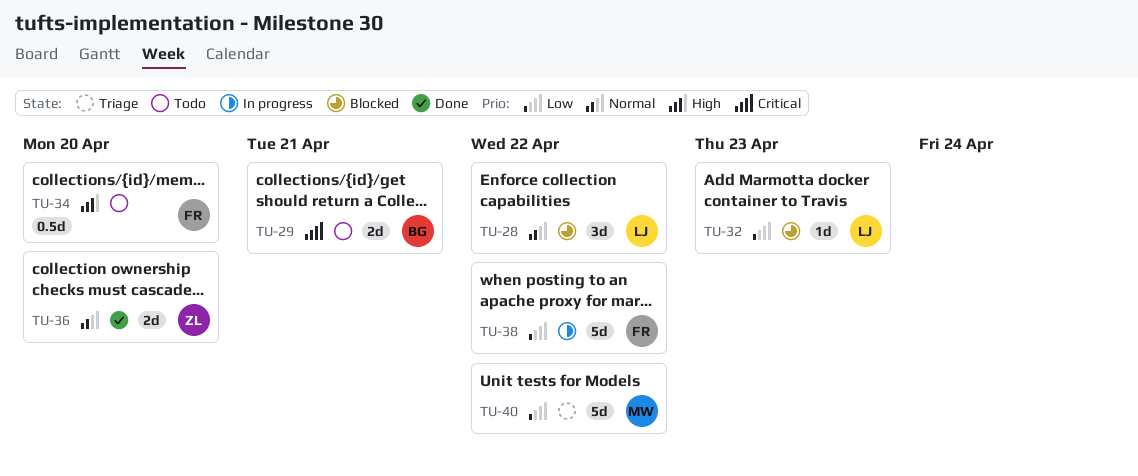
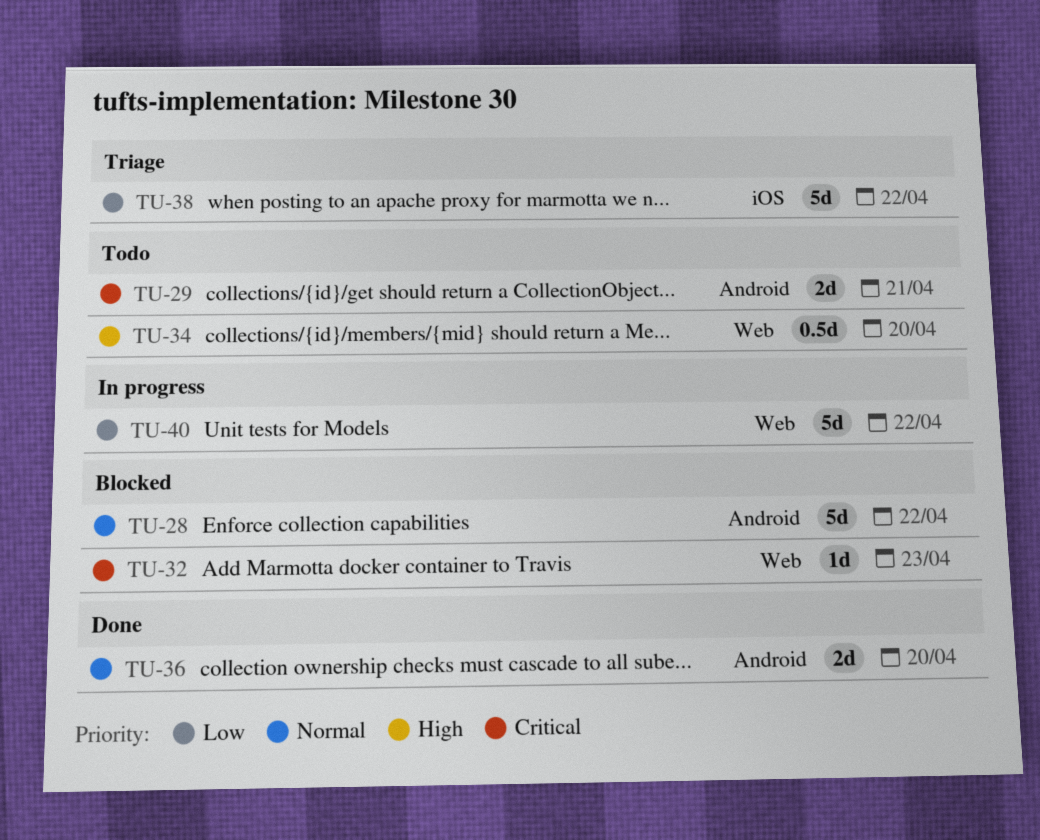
TU-28, estimate: 3d -> 5d
TU-32, priority: Low -> Critical
TU-38, status: In progress -> Triage
TU-40, status: Triage -> In progress

